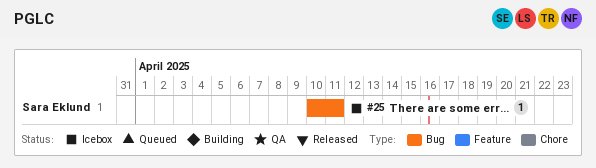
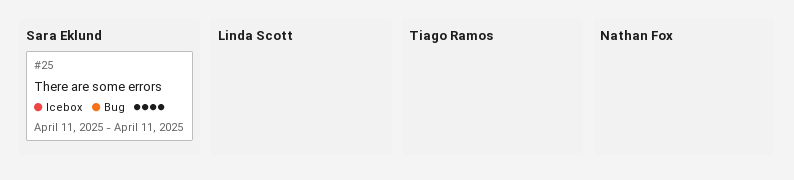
#25, estimate: 1 -> 4
#25, start: Apr 10 -> Apr 11

